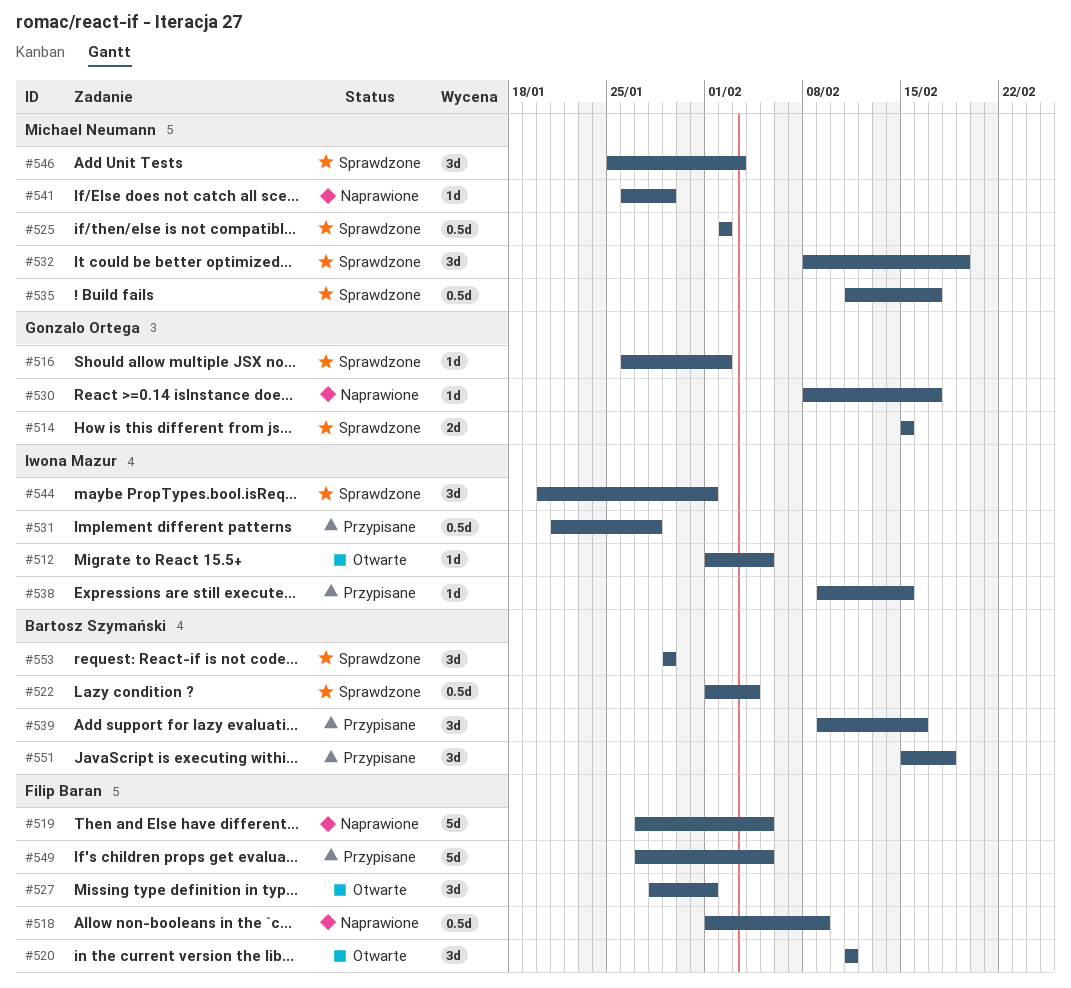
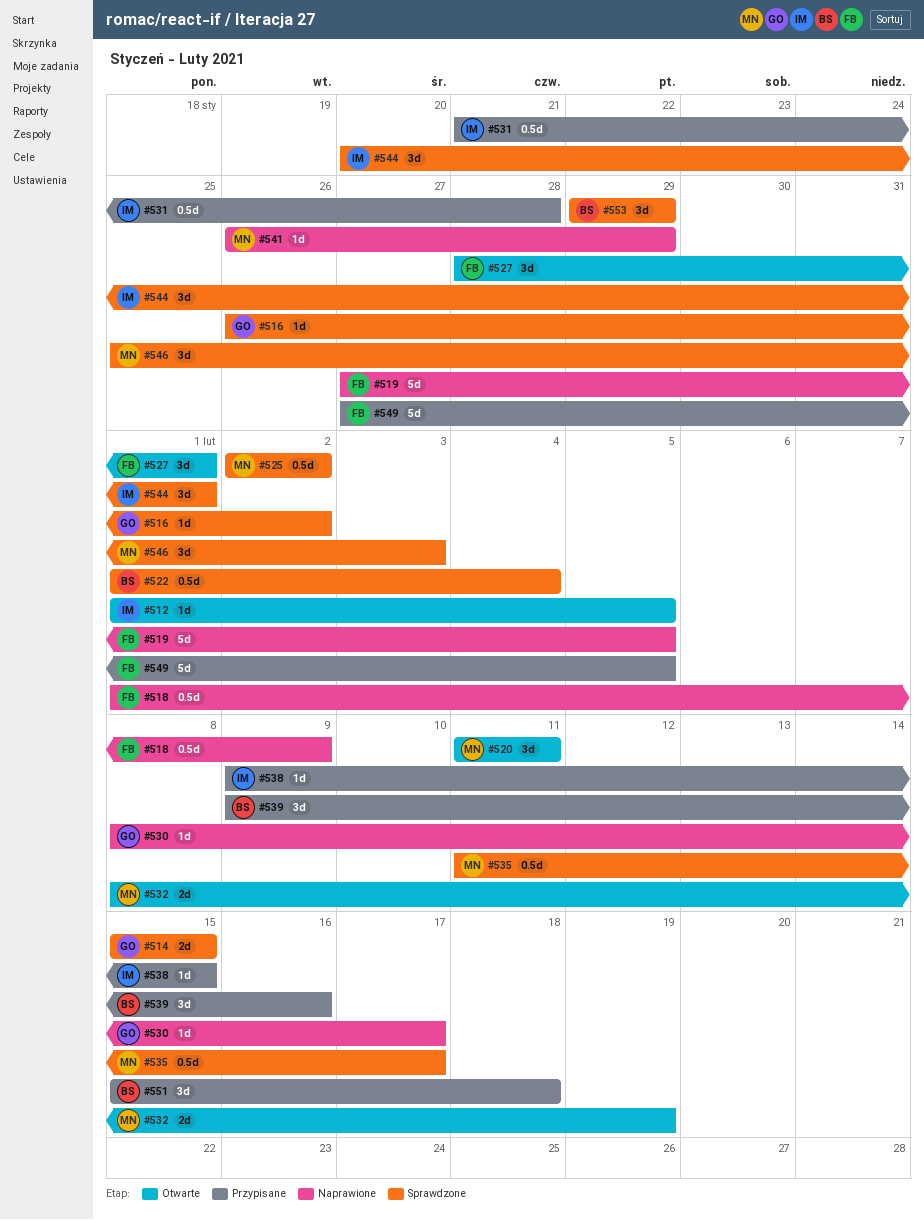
#520, owner: Filip Baran -> Michael Neumann
#532, status: Sprawdzone -> Otwarte
#532, estimate: 3d -> 2d

